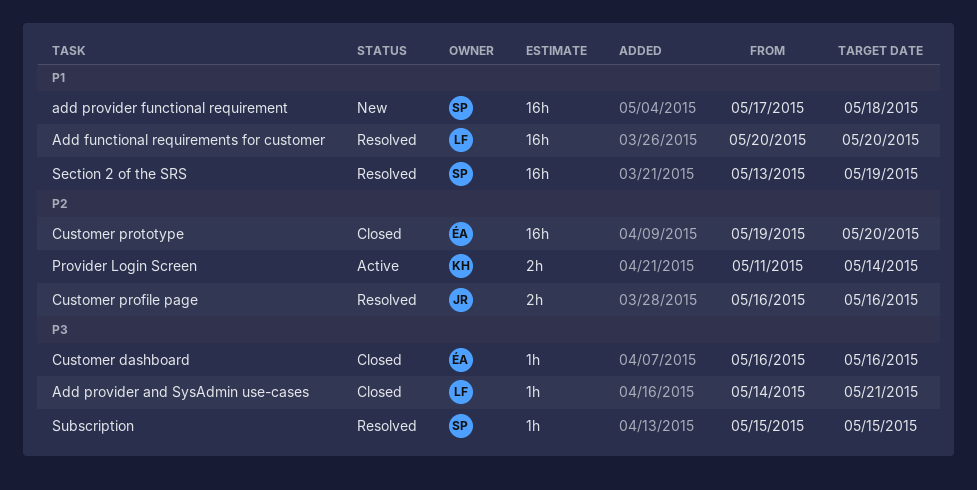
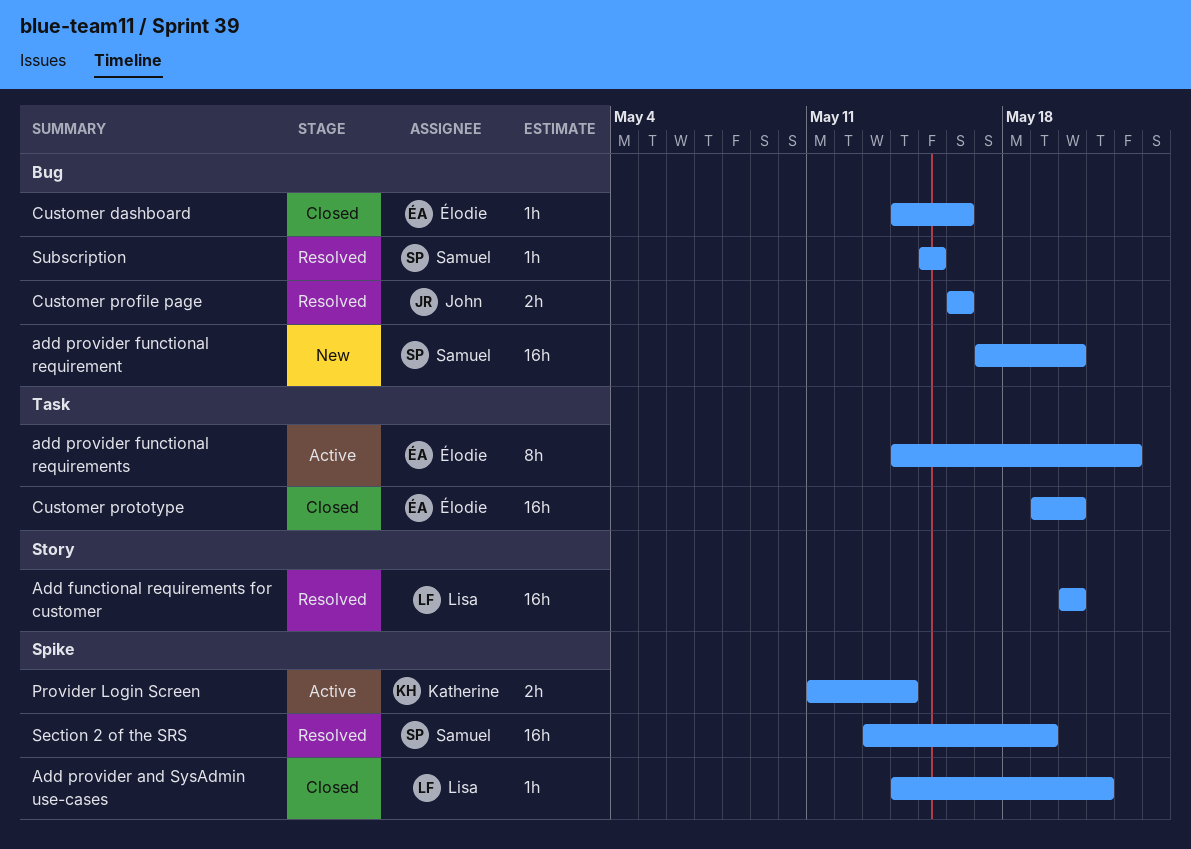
add provider functional requirement, due: May 18 -> May 20
add provider functional requirements: none -> present
Customer dashboard, start: May 16 -> May 14

